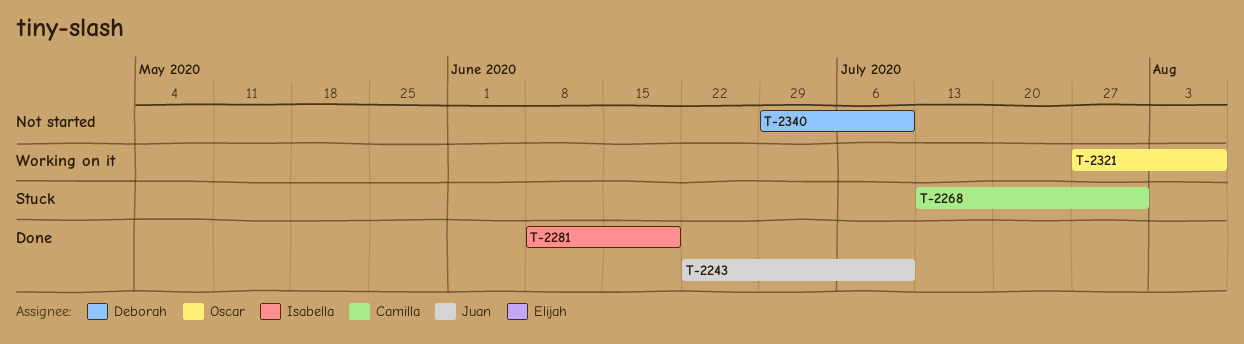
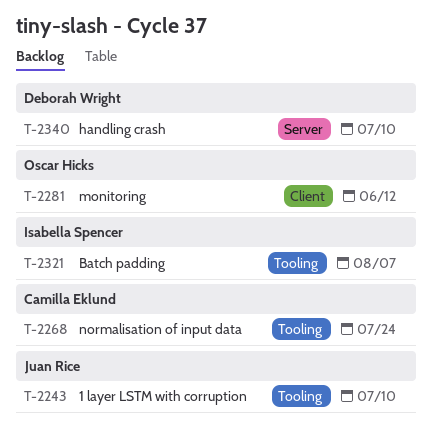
T-2268, due: Jul 31 -> Jul 24
T-2281, owner: Isabella Spencer -> Oscar Hicks
T-2281, due: Jun 19 -> Jun 12
T-2321, owner: Oscar Hicks -> Isabella Spencer

